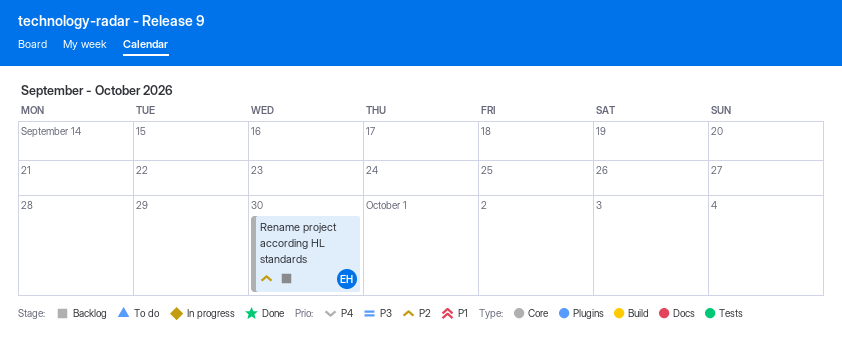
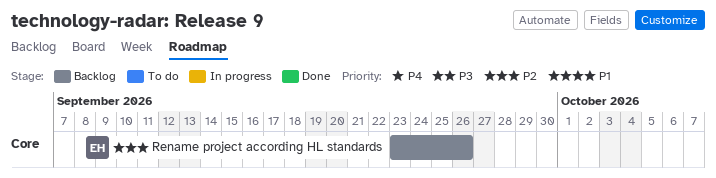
Rename project according HL standards, due: Sep 30 -> Sep 26

